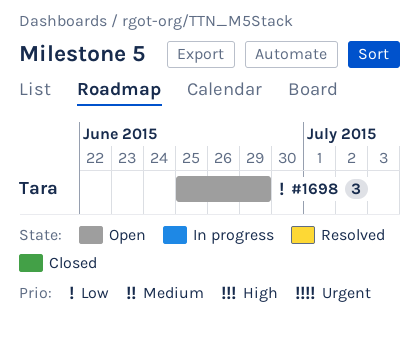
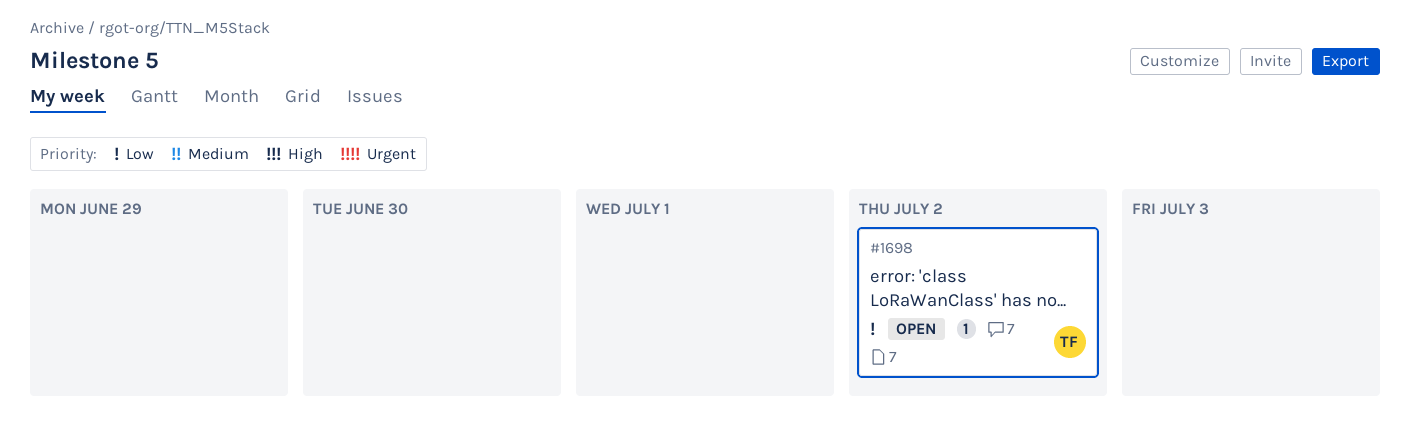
#1698, estimate: 3 -> 1
#1698, due: Jun 29 -> Jul 2

